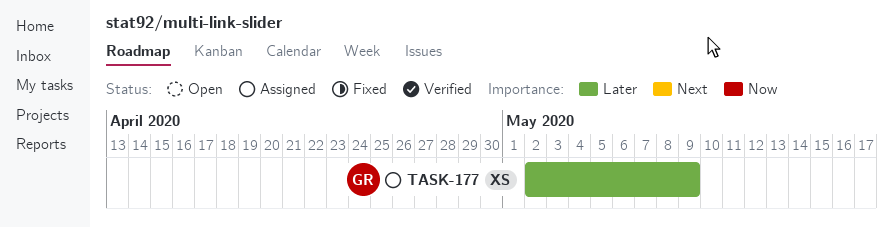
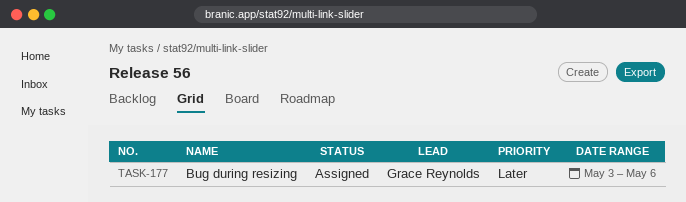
TASK-177, start: May 2 -> May 3
TASK-177, due: May 9 -> May 6

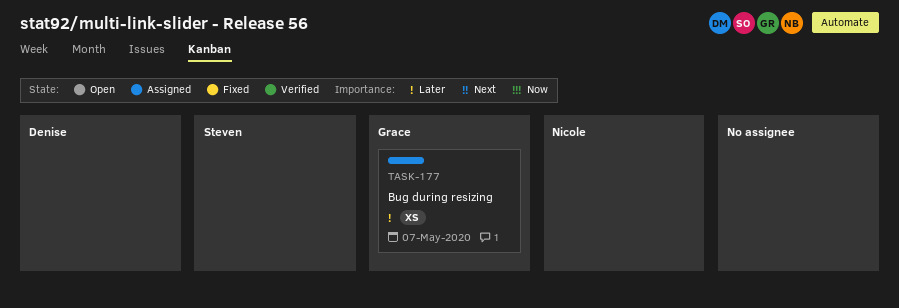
TASK-177, due: May 6 -> May 7

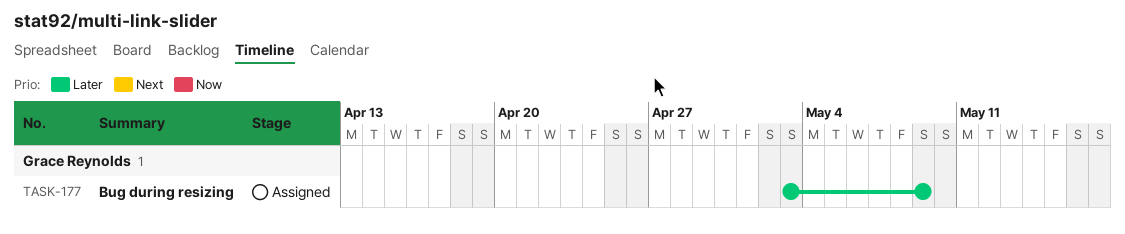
TASK-177, due: May 7 -> May 9

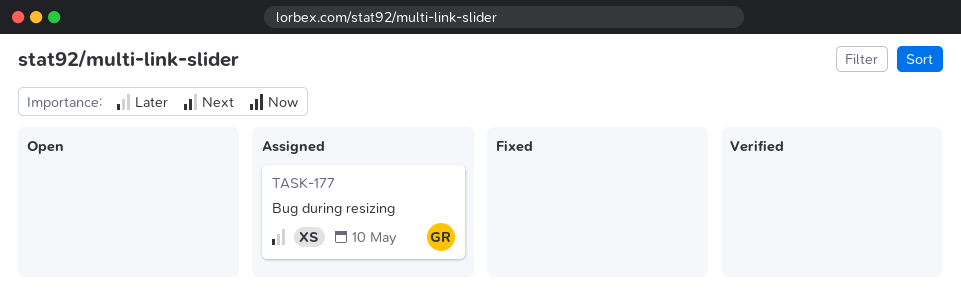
TASK-177, due: May 9 -> May 10

